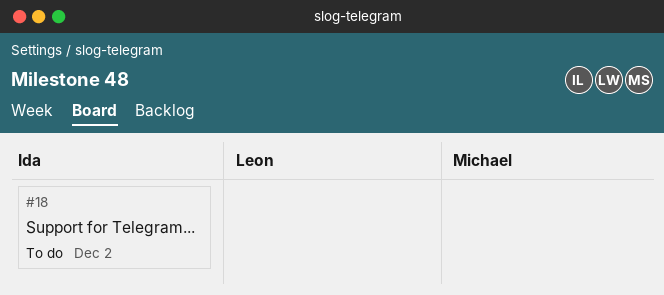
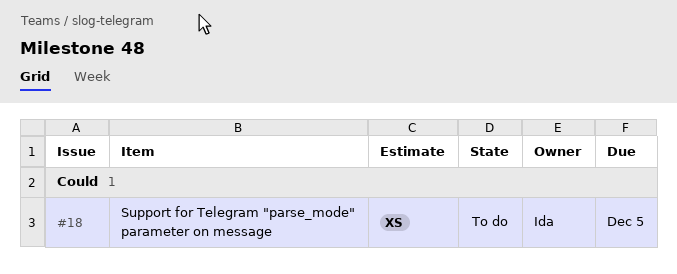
#18, due: Dec 2 -> Dec 5

